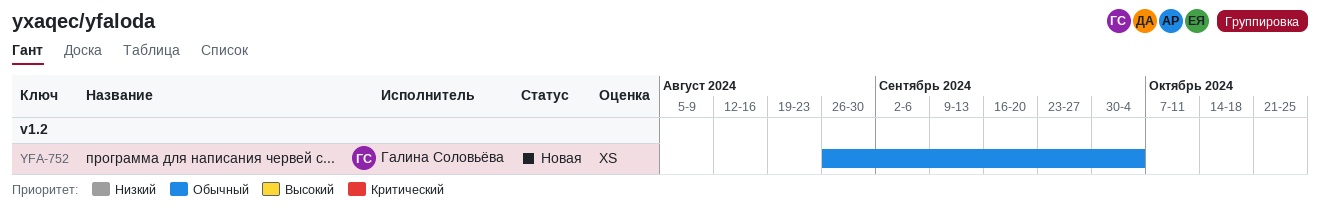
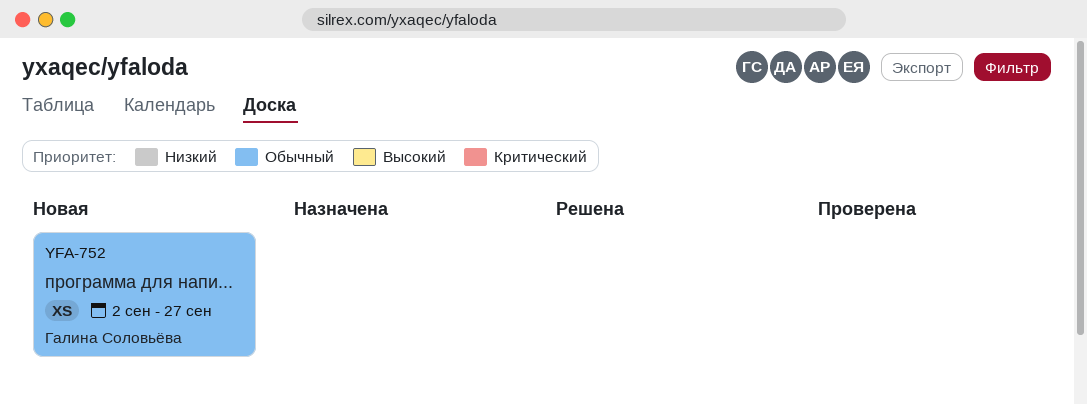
YFA-752, start: Aug 26 -> Sep 2
YFA-752, due: Oct 4 -> Sep 27

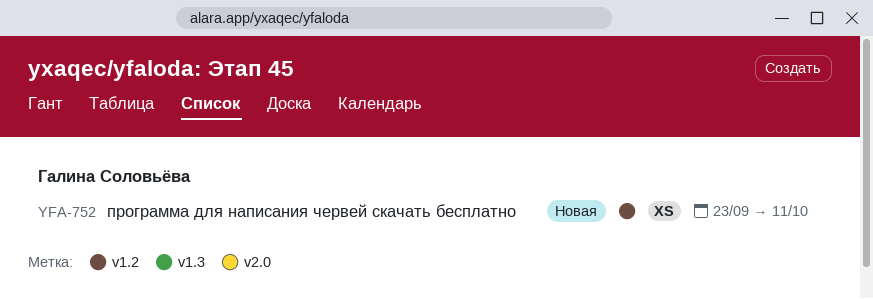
YFA-752, start: Sep 2 -> Sep 23
YFA-752, due: Sep 27 -> Oct 11

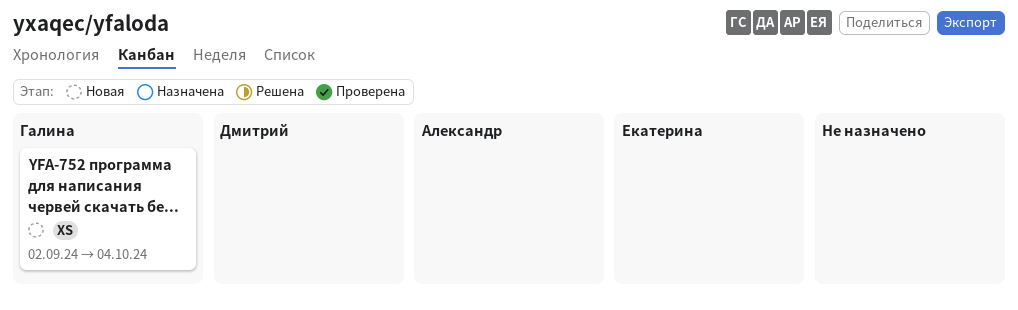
YFA-752, start: Sep 23 -> Sep 2
YFA-752, due: Oct 11 -> Oct 4

